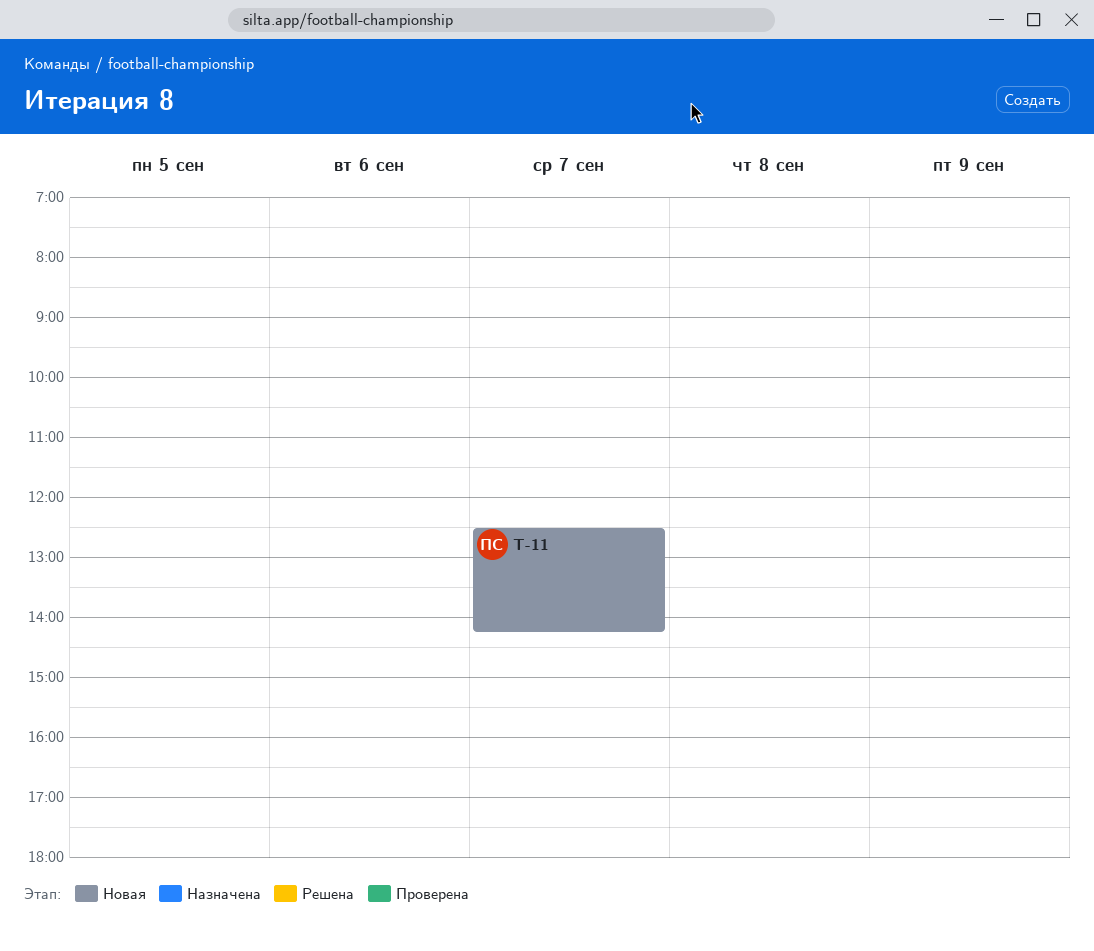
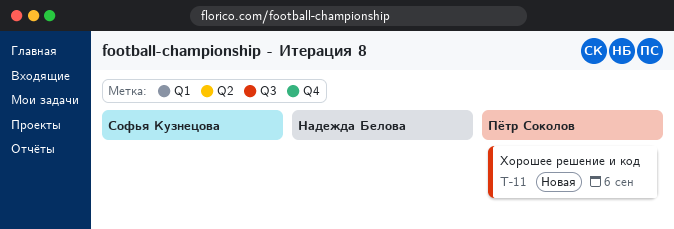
T-11, day: Sep 7 -> Sep 6

